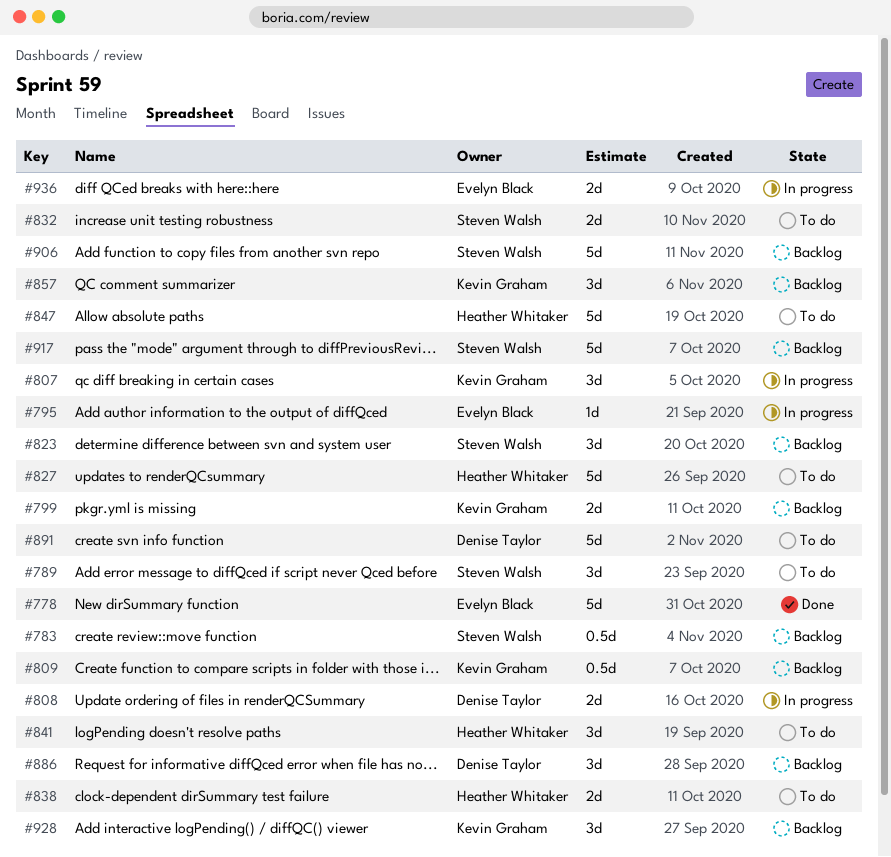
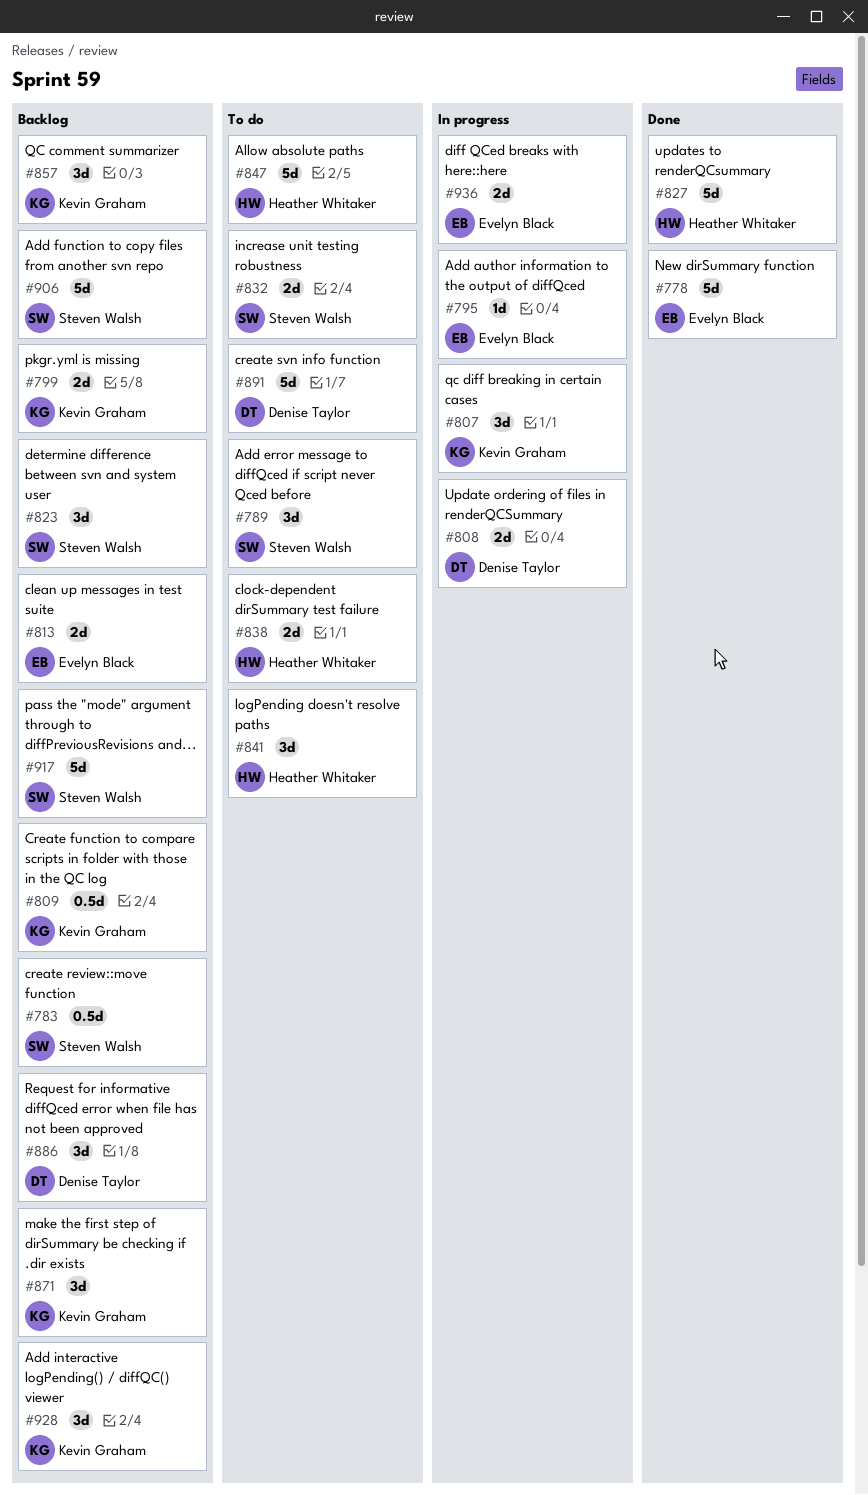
#813: none -> present
#827, status: To do -> Done
#871: none -> present

